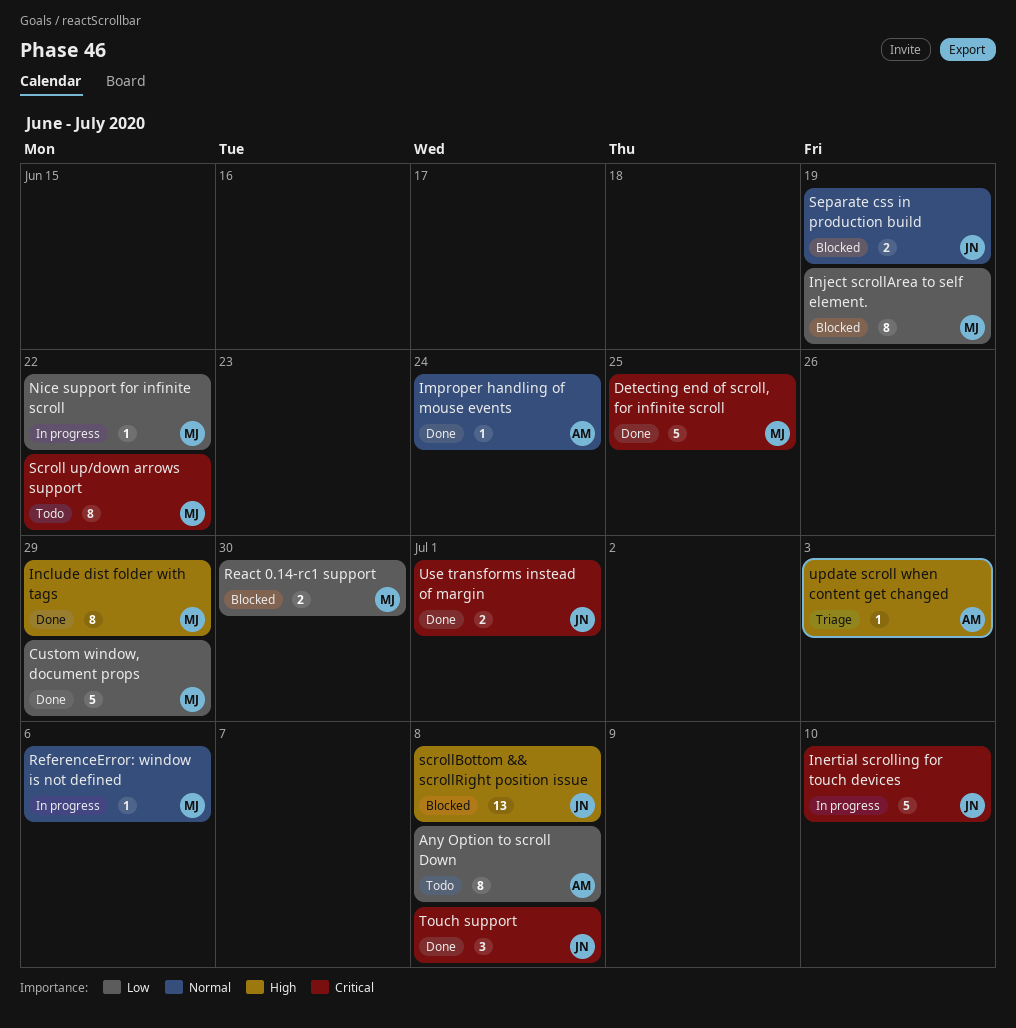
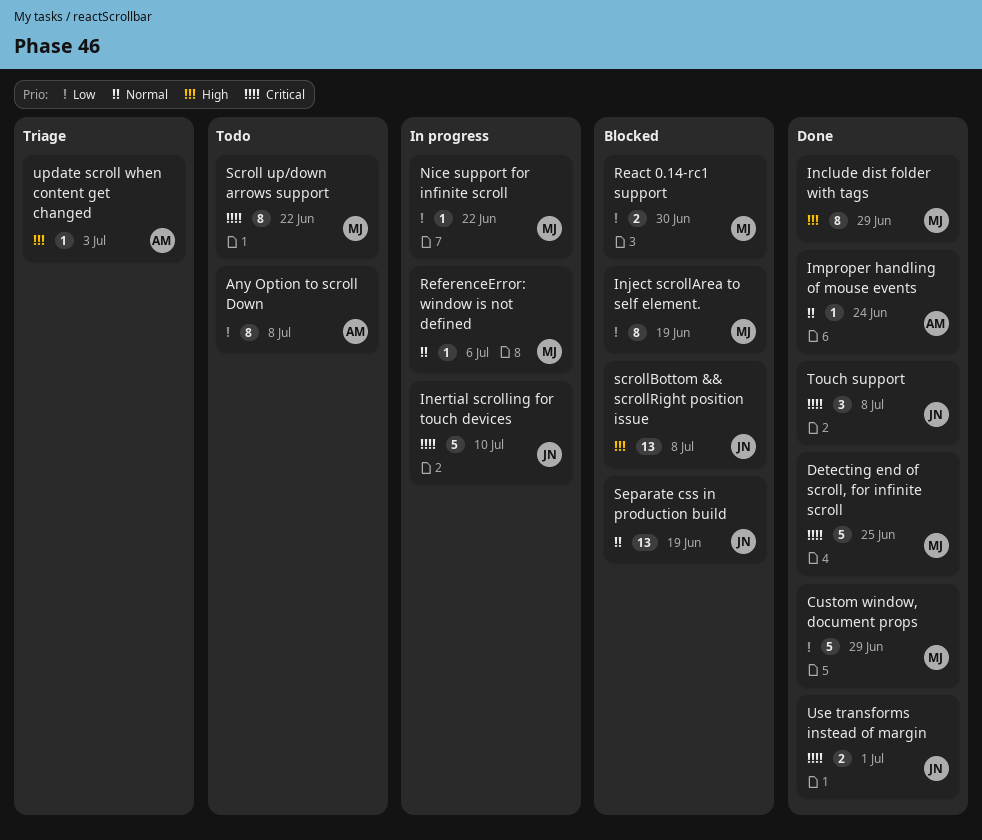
Separate css in production build, estimate: 2 -> 13

